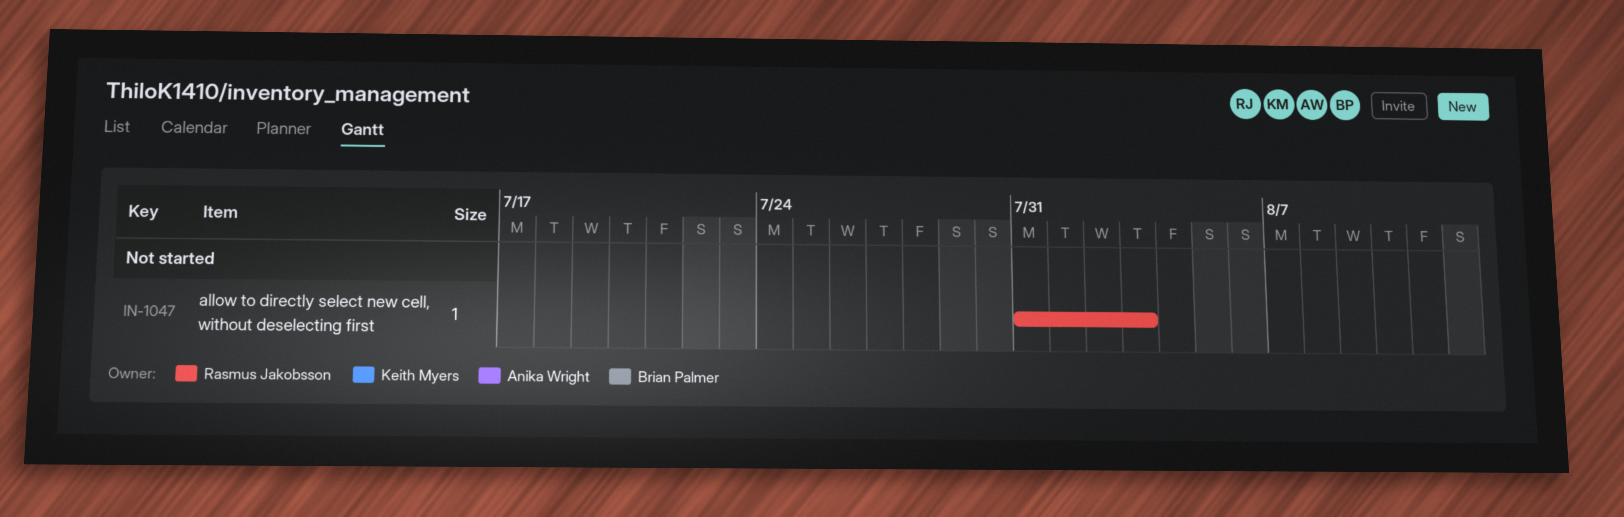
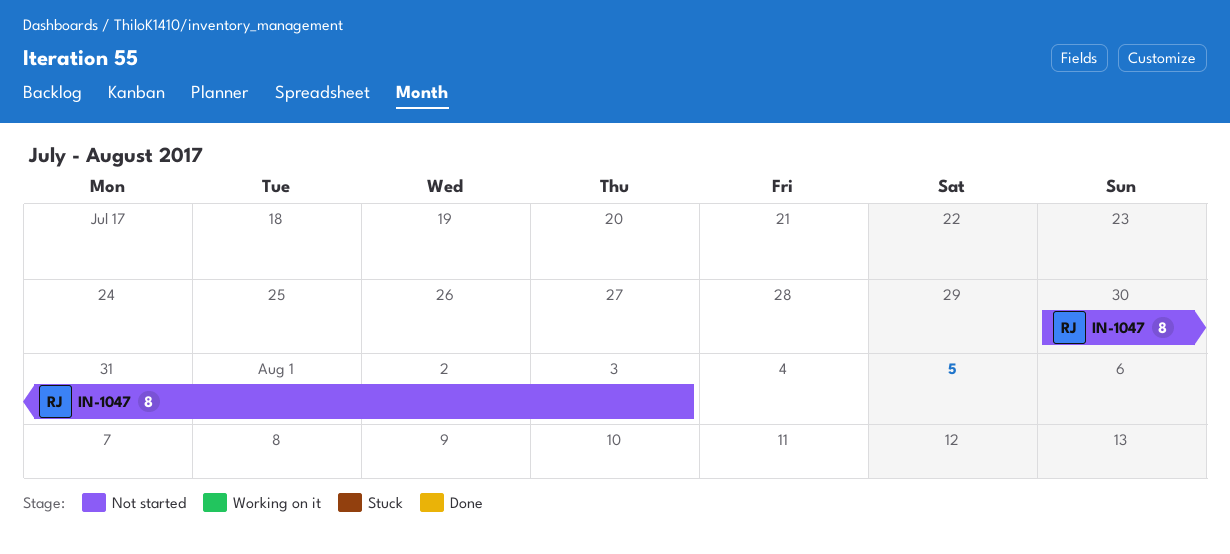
IN-1047, estimate: 1 -> 8
IN-1047, start: Jul 31 -> Jul 30

